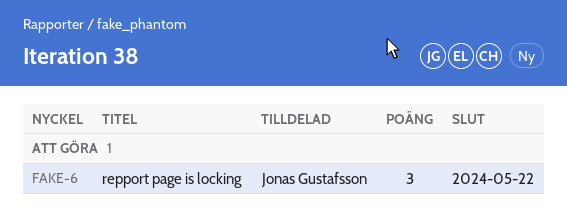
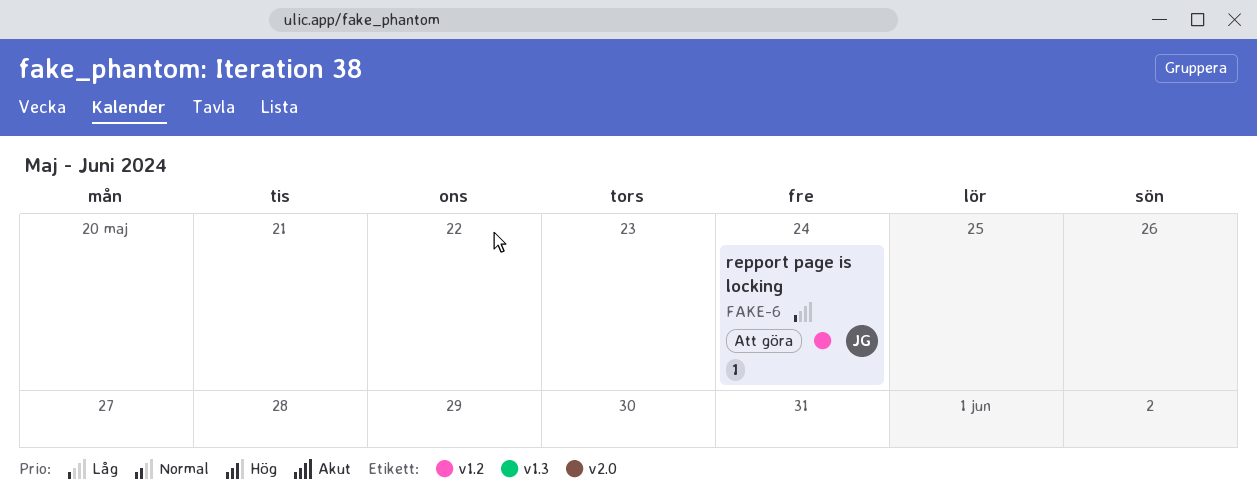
FAKE-6, estimate: 3 -> 1
FAKE-6, due: May 22 -> May 24

